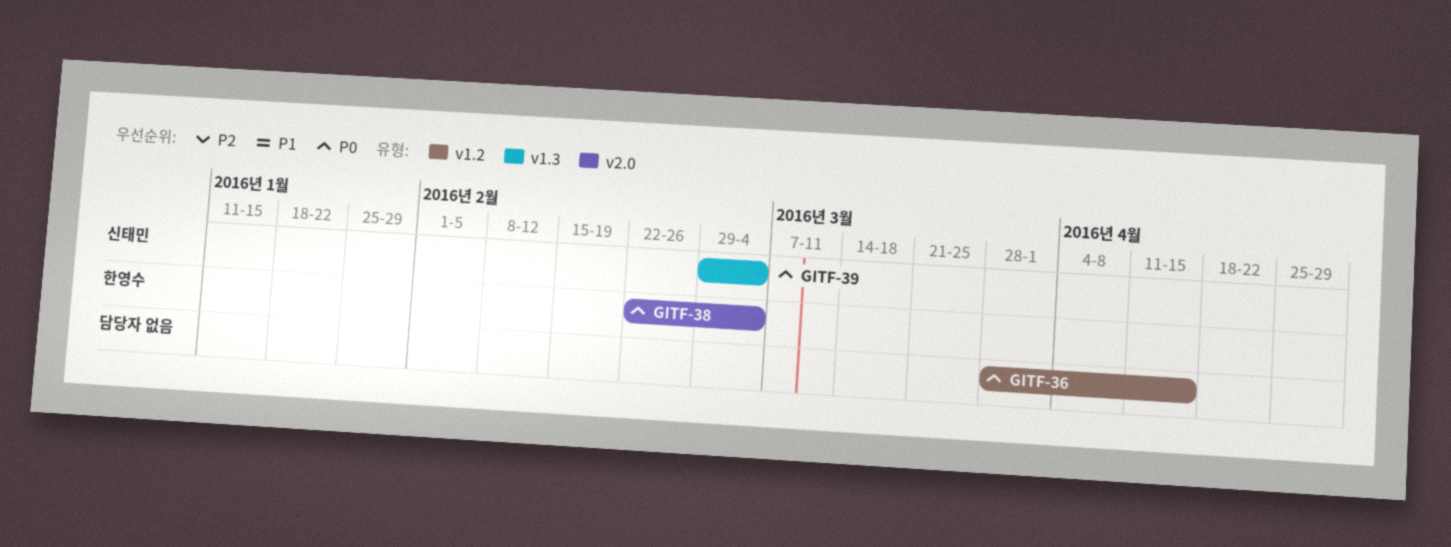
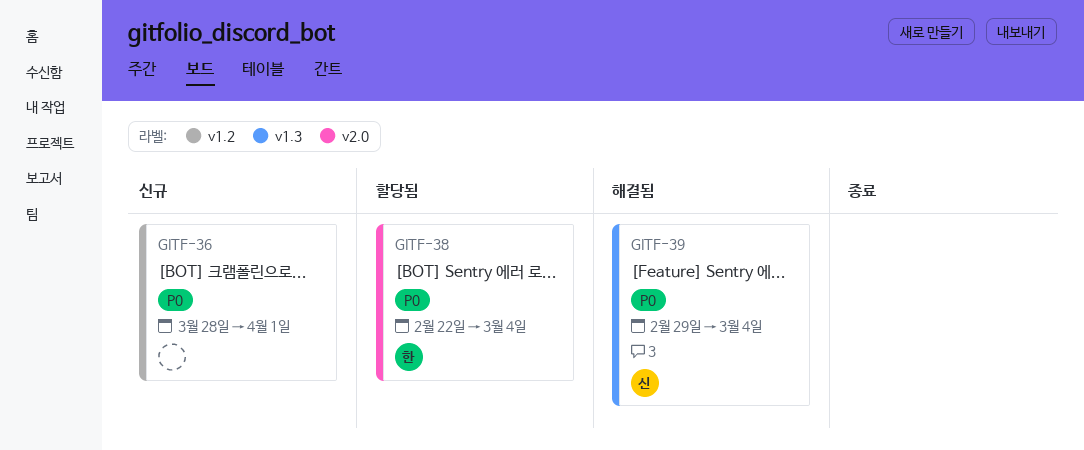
GITF-36, due: Apr 15 -> Apr 1

